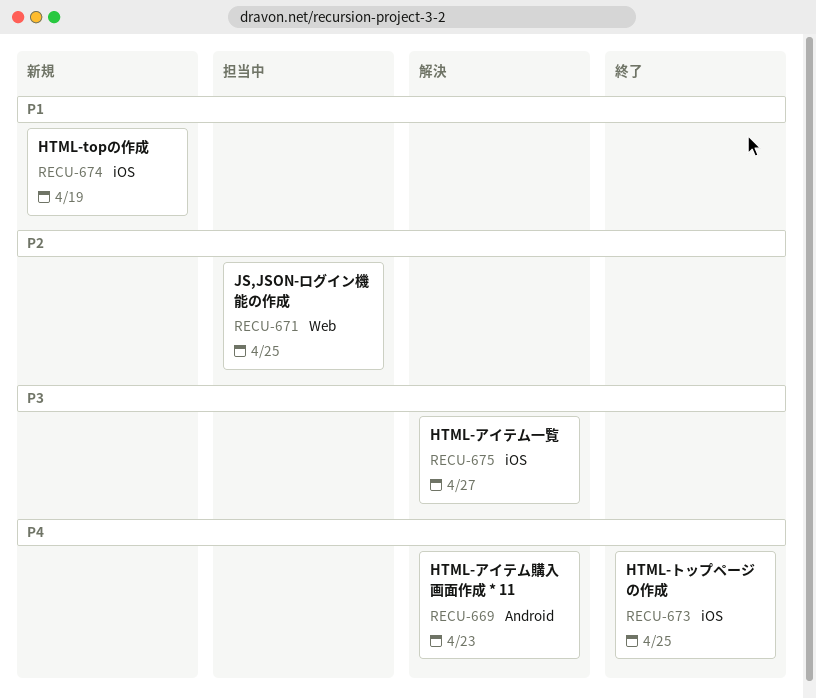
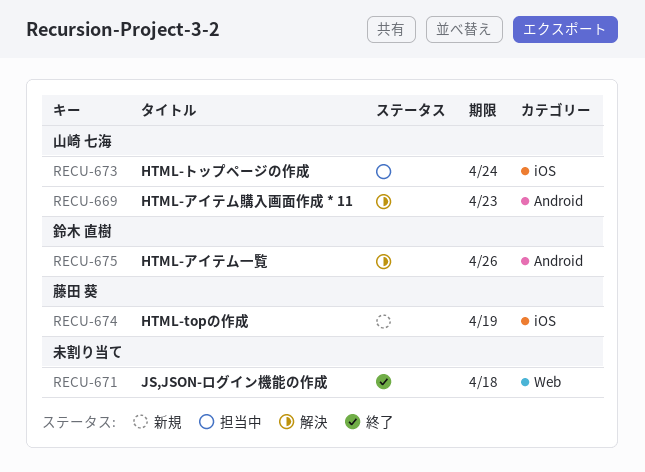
RECU-671, status: 担当中 -> 終了
RECU-671, due: Apr 25 -> Apr 18
RECU-673, status: 終了 -> 担当中
RECU-673, due: Apr 25 -> Apr 24
RECU-675, label: iOS -> Android
RECU-675, due: Apr 27 -> Apr 26

